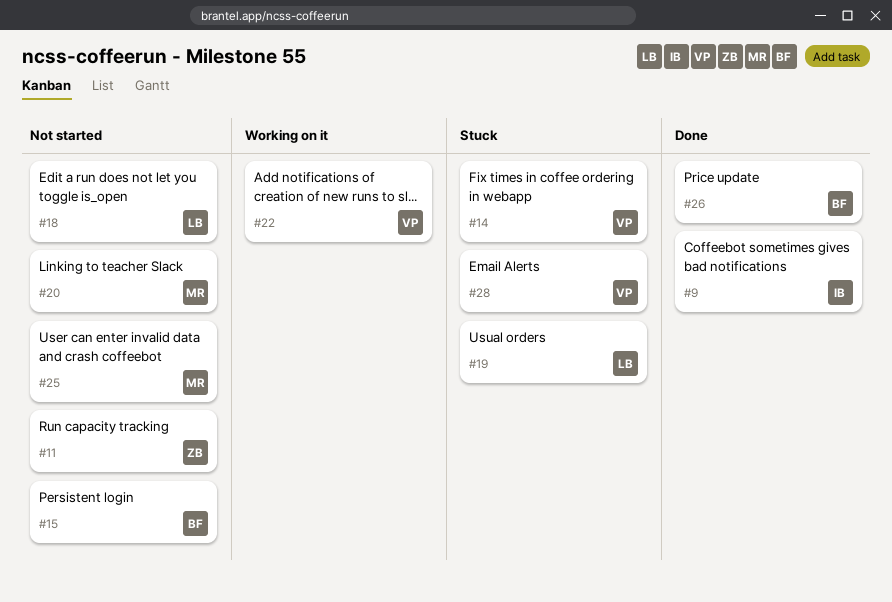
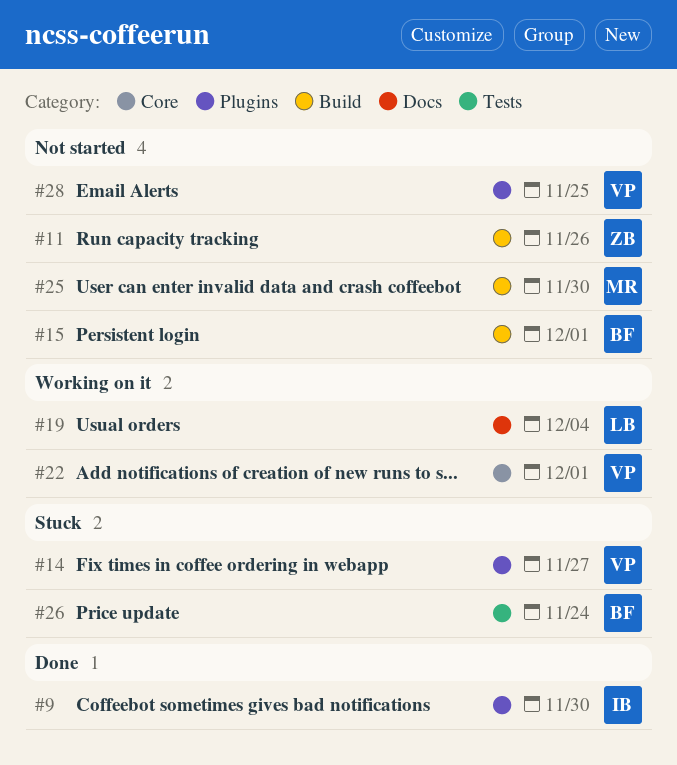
#18: present -> none
#19, status: Stuck -> Working on it
#20: present -> none
#26, status: Done -> Stuck
#28, status: Stuck -> Not started

